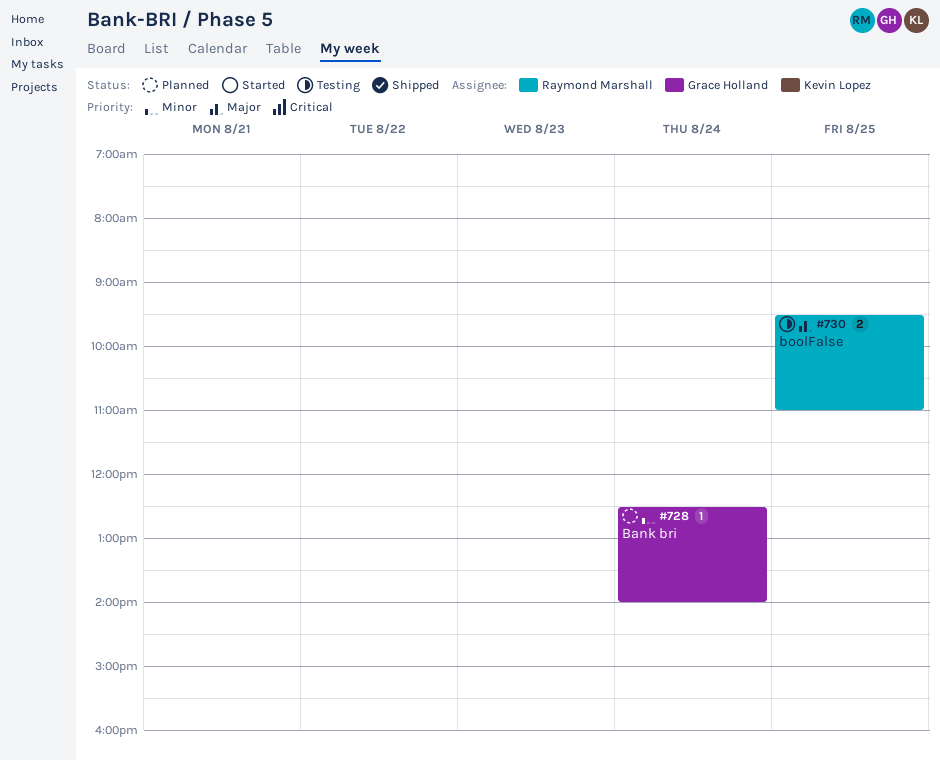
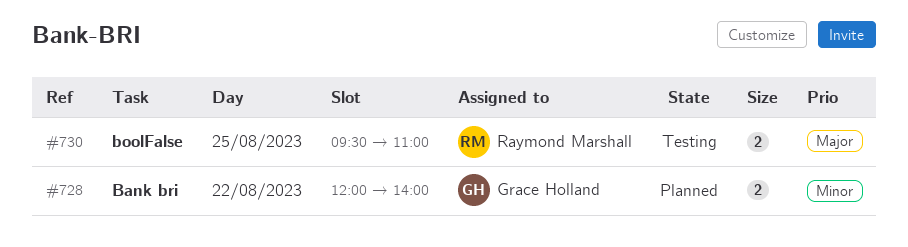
#728, estimate: 1 -> 2
#728, day: Aug 24 -> Aug 22
#728, begins: 12:30 -> 12:00

